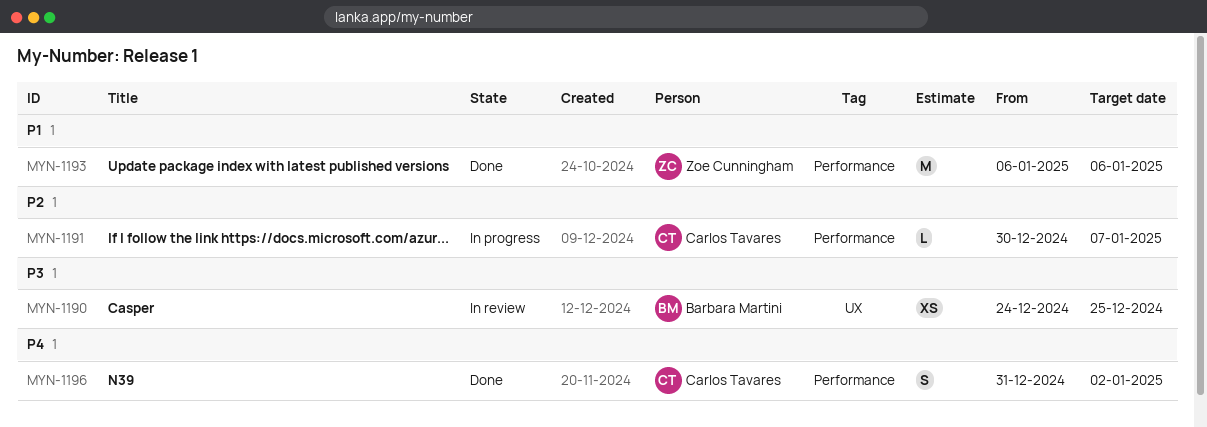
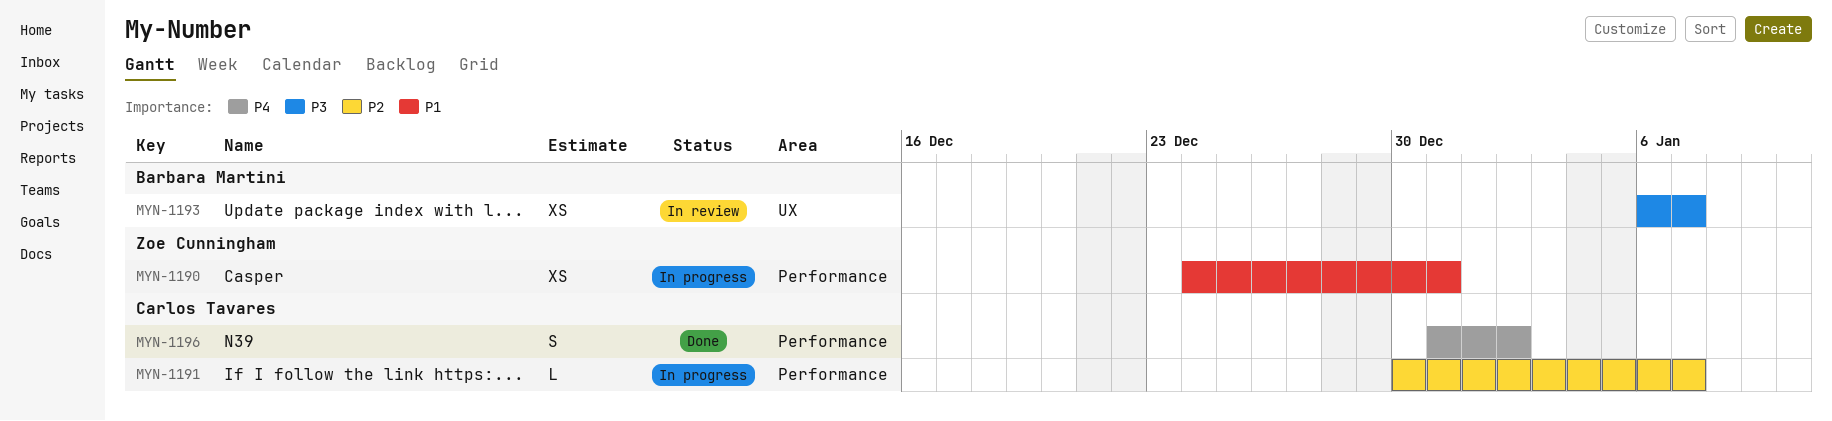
MYN-1190, status: In review -> In progress
MYN-1190, owner: Barbara Martini -> Zoe Cunningham
MYN-1190, priority: P3 -> P1
MYN-1190, label: UX -> Performance
MYN-1190, due: Dec 25 -> Dec 31
MYN-1193, status: Done -> In review
MYN-1193, owner: Zoe Cunningham -> Barbara Martini
MYN-1193, priority: P1 -> P3
MYN-1193, label: Performance -> UX
MYN-1193, estimate: M -> XS
MYN-1193, due: Jan 6 -> Jan 7

